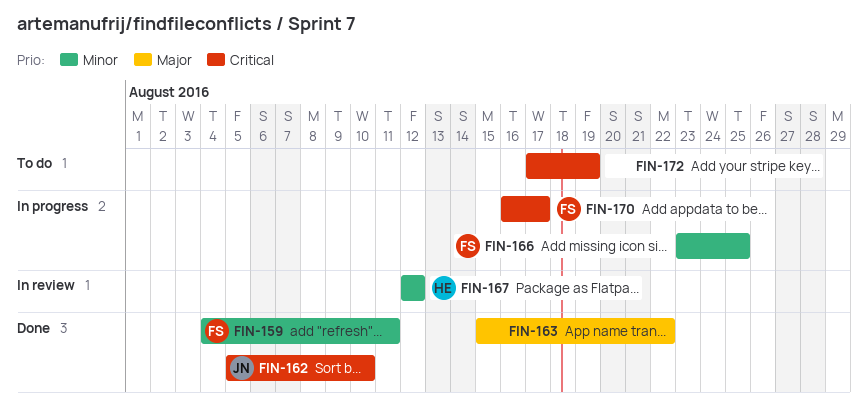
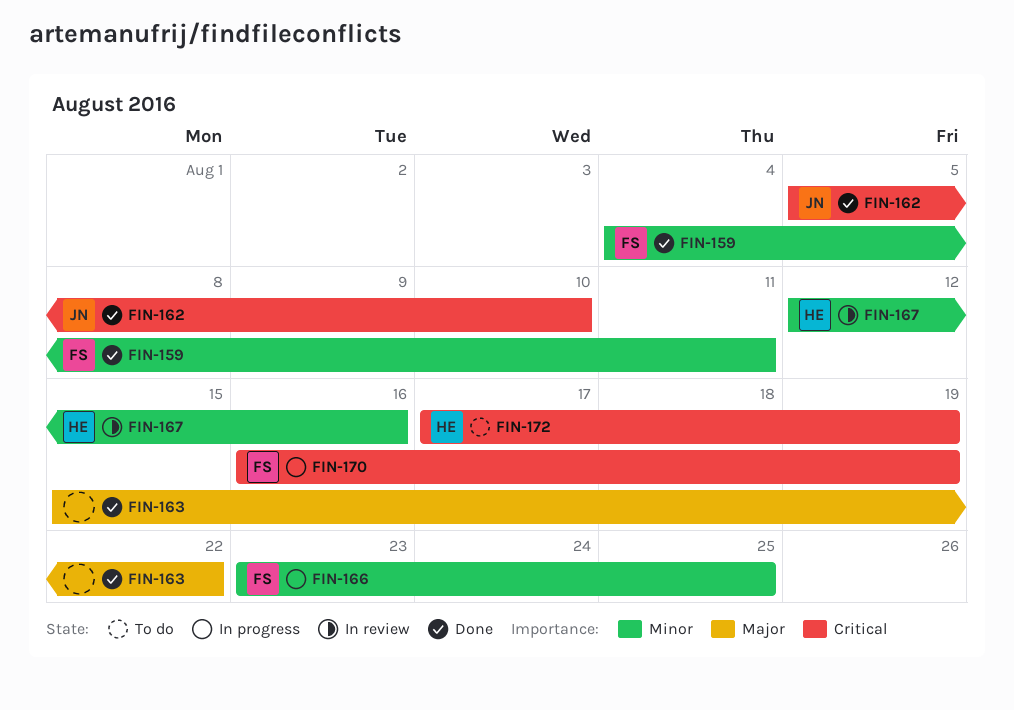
FIN-167, due: Aug 12 -> Aug 16
FIN-170, due: Aug 17 -> Aug 19
FIN-172, owner: none -> HE

